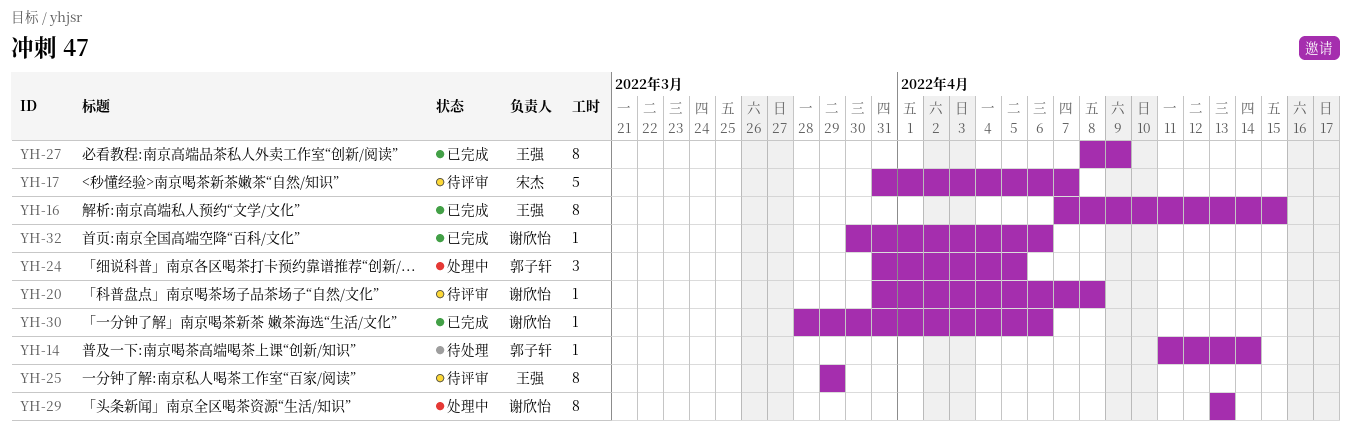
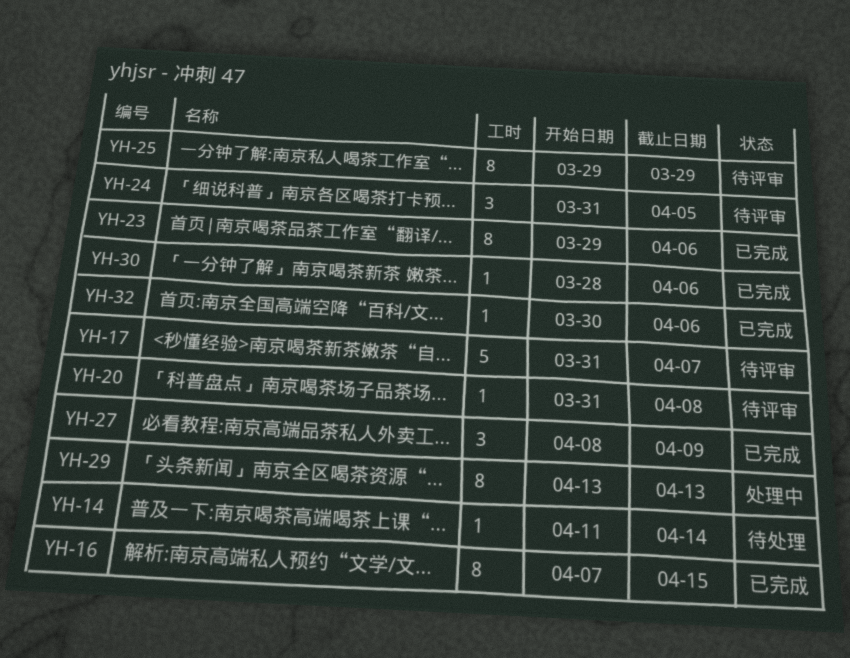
YH-23: none -> present
YH-24, status: 处理中 -> 待评审
YH-27, estimate: 8 -> 3

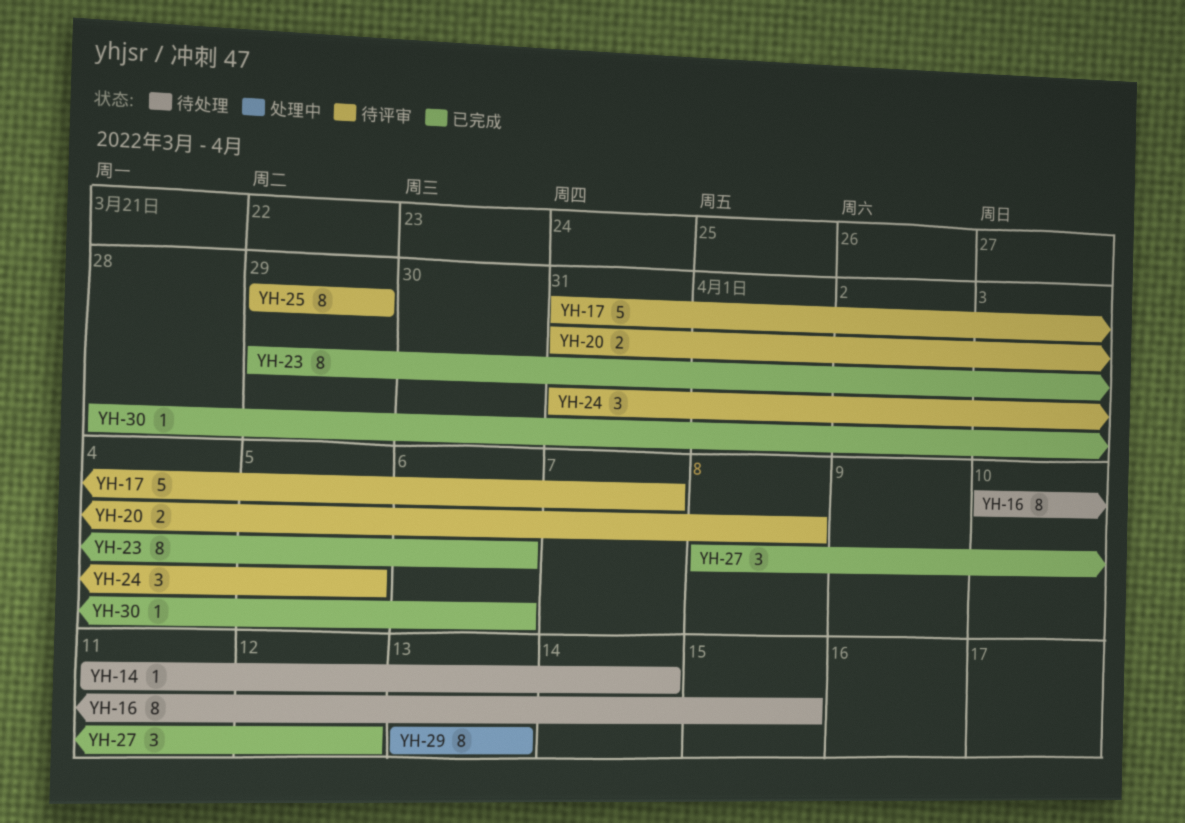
YH-16, status: 已完成 -> 待处理
YH-16, start: Apr 7 -> Apr 10
YH-20, estimate: 1 -> 2
YH-27, due: Apr 9 -> Apr 12
YH-32: present -> none

